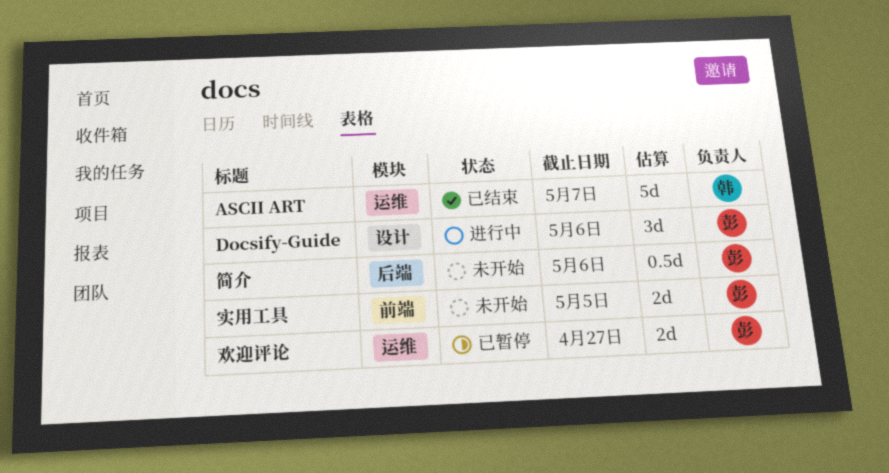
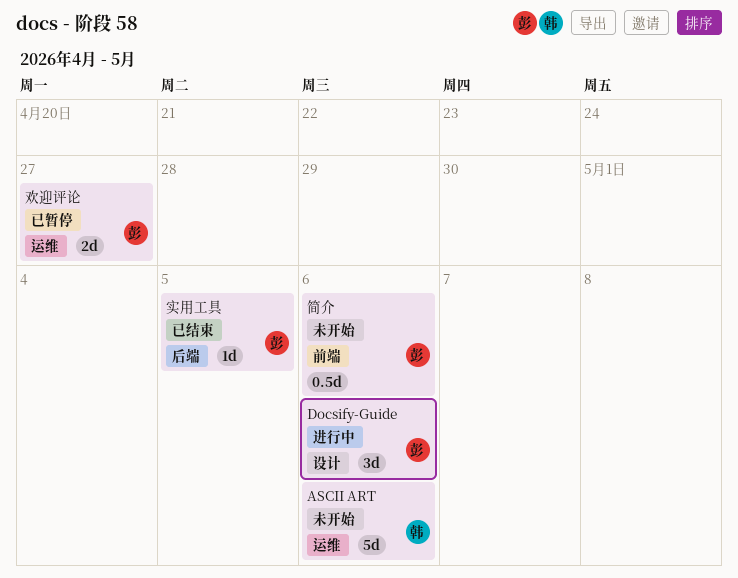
ASCII ART, status: 已结束 -> 未开始
ASCII ART, due: May 7 -> May 6
实用工具, status: 未开始 -> 已结束
实用工具, label: 前端 -> 后端
实用工具, estimate: 2d -> 1d
简介, label: 后端 -> 前端

